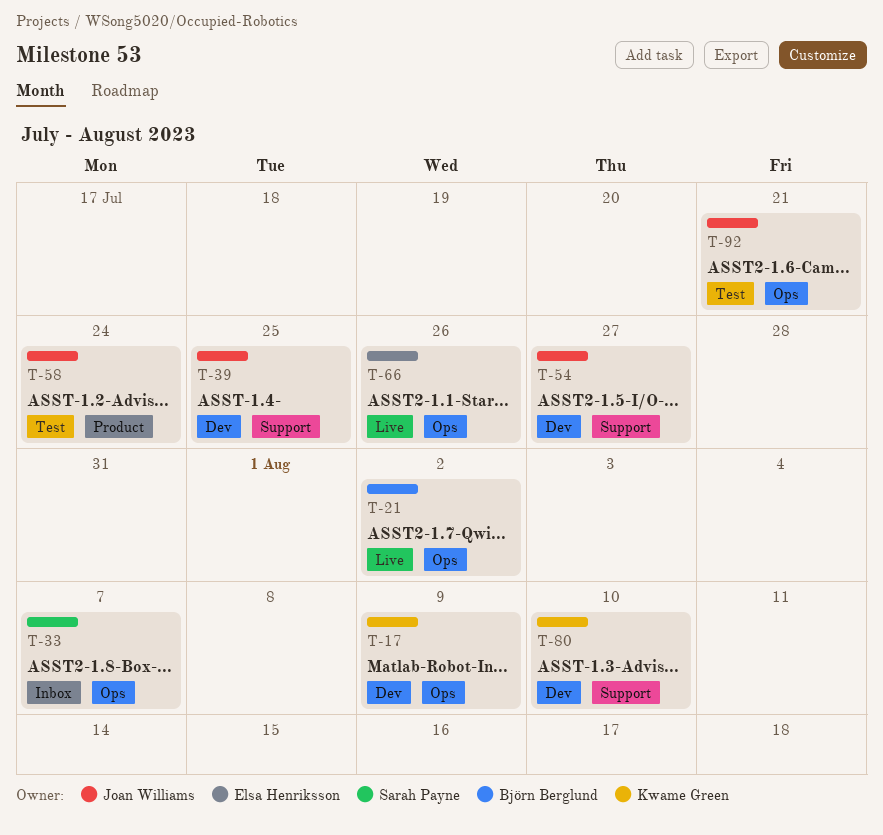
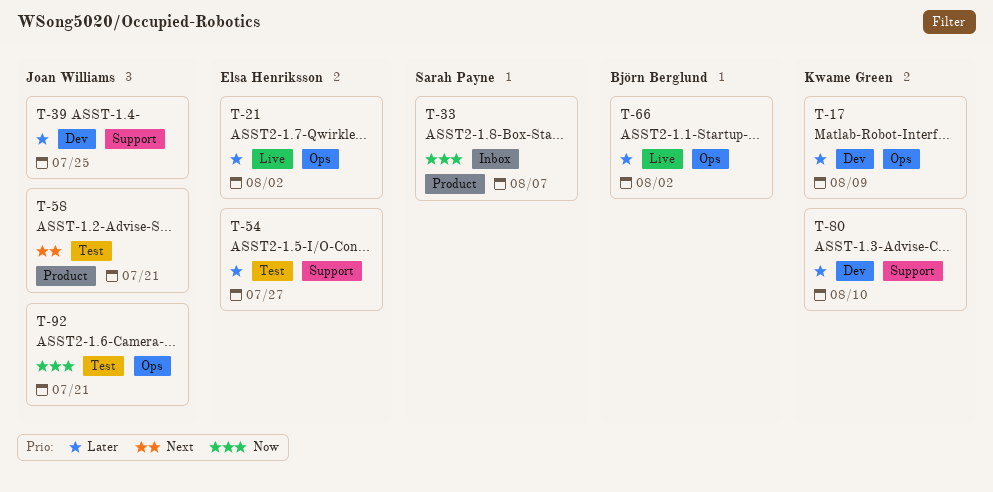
T-21, owner: Björn Berglund -> Elsa Henriksson
T-33, label: Ops -> Product
T-54, status: Dev -> Test
T-54, owner: Joan Williams -> Elsa Henriksson
T-58, due: Jul 24 -> Jul 21
T-66, owner: Elsa Henriksson -> Björn Berglund
T-66, due: Jul 26 -> Aug 2

